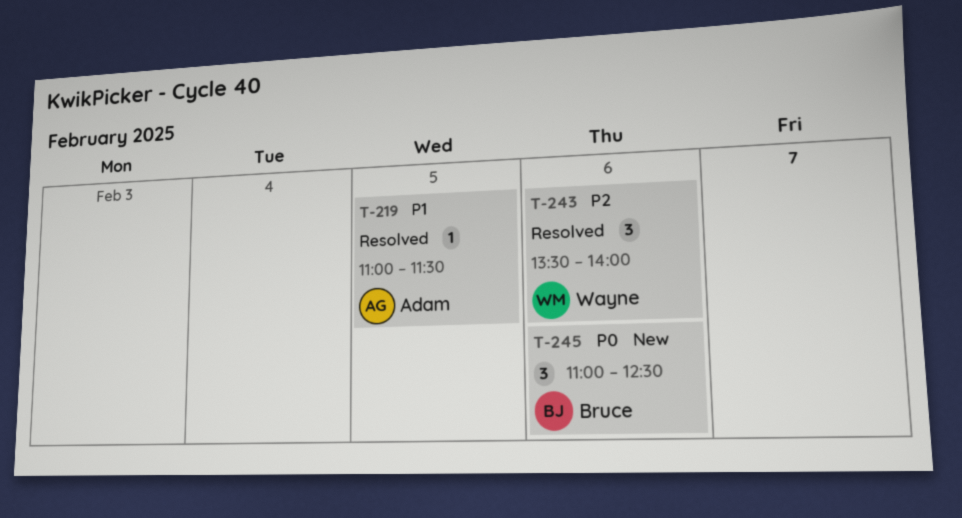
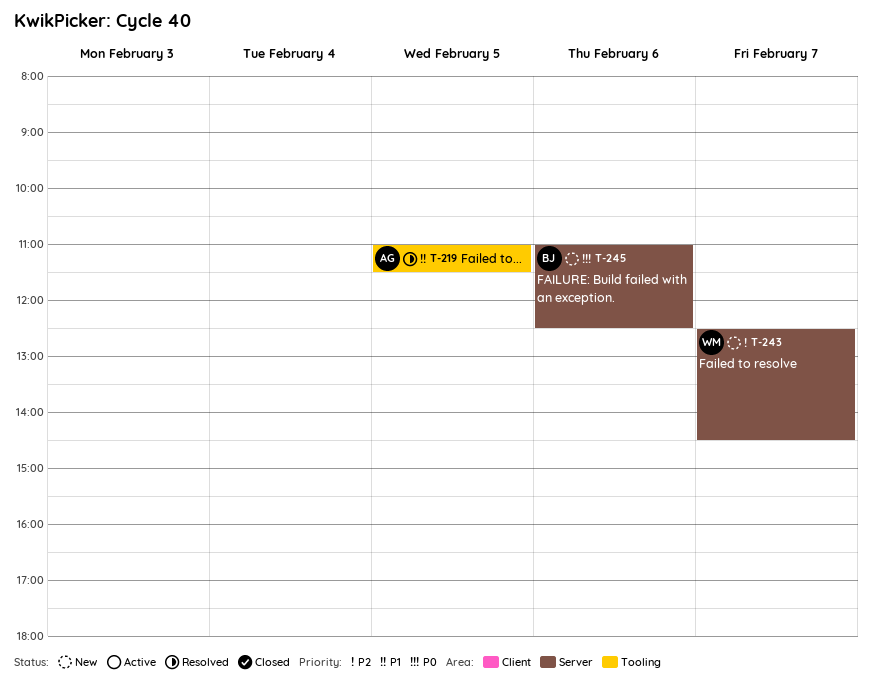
T-243, status: Resolved -> New
T-243, day: Feb 6 -> Feb 7
T-243, begins: 13:30 -> 12:30
T-243, ends: 14:00 -> 14:30

